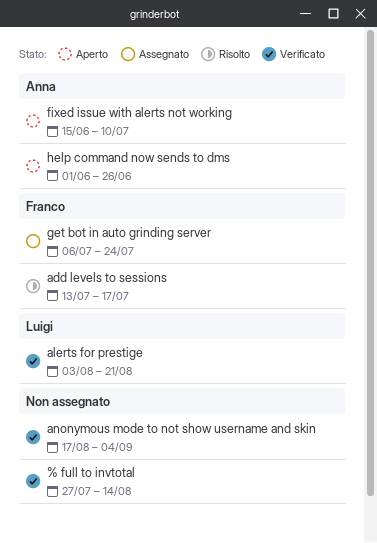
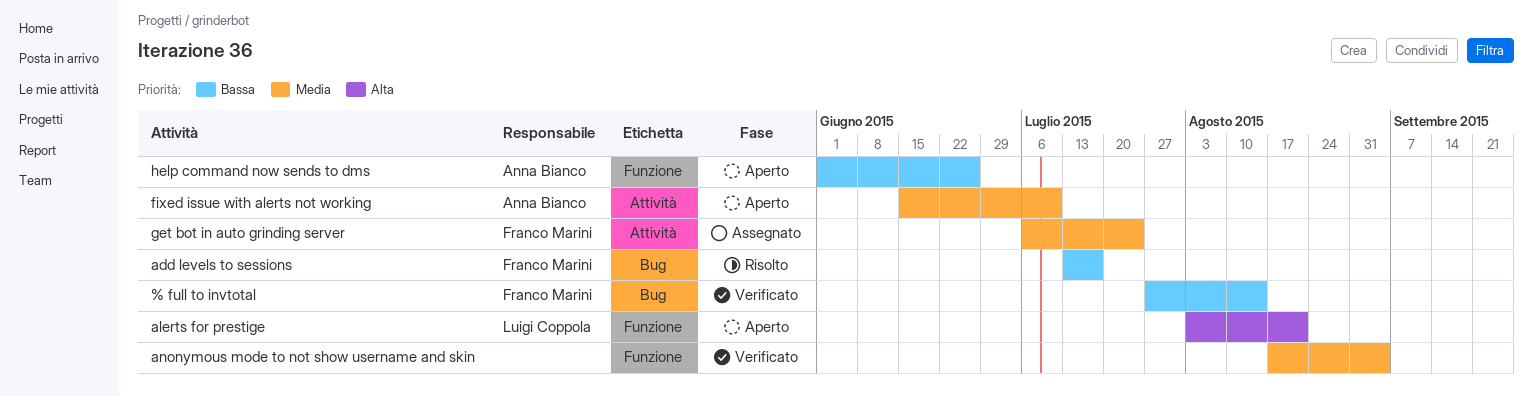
% full to invtotal, owner: none -> Franco Marini
alerts for prestige, status: Verificato -> Aperto

